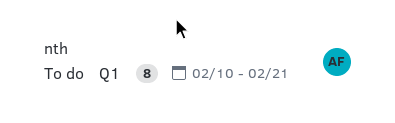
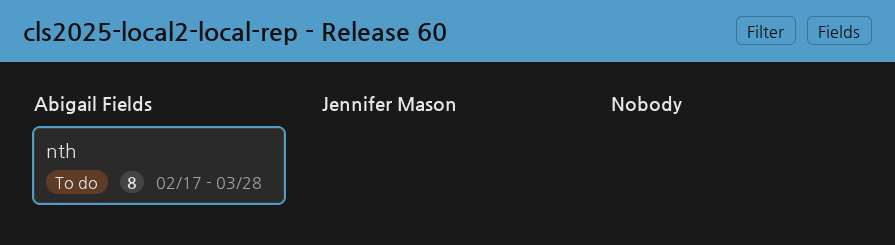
nth, start: Feb 10 -> Feb 17
nth, due: Feb 21 -> Mar 28

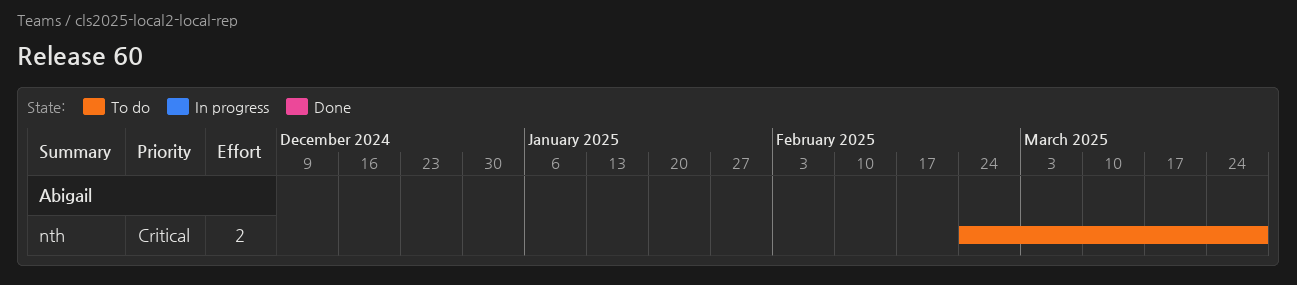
nth, estimate: 8 -> 2
nth, start: Feb 17 -> Feb 24

